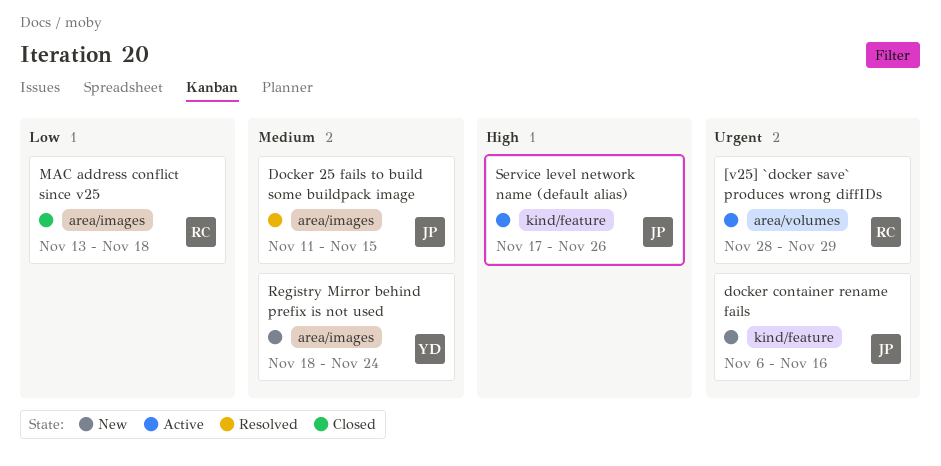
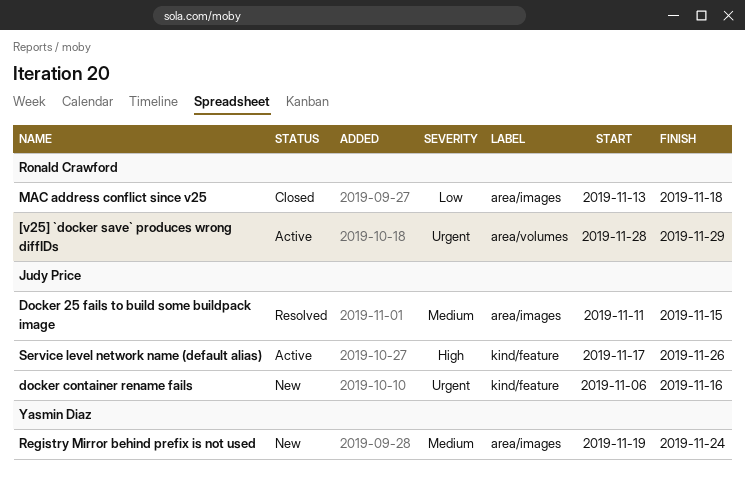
Registry Mirror behind prefix is not used, start: Nov 18 -> Nov 19

